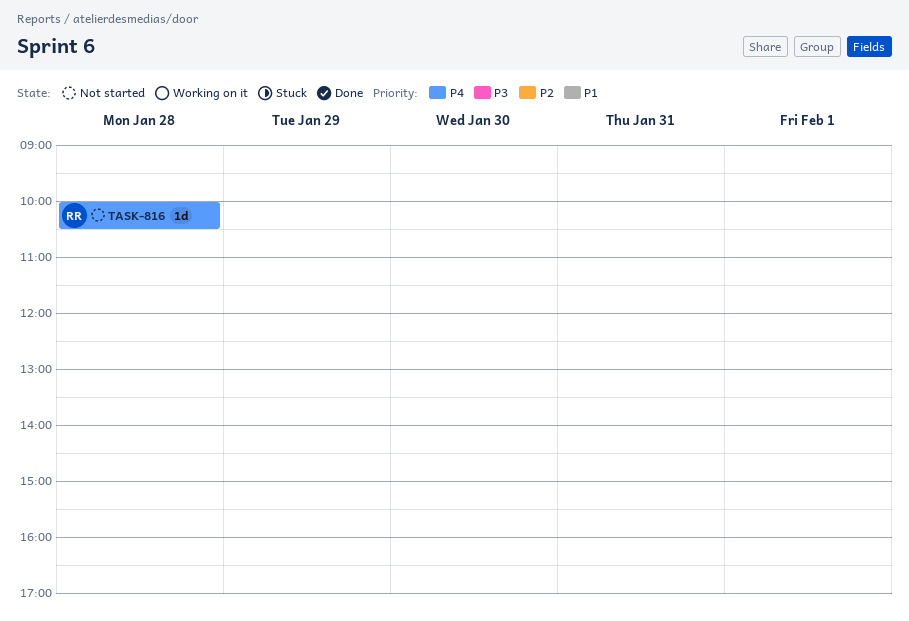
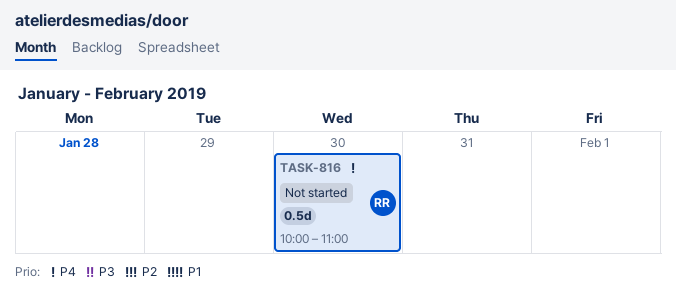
TASK-816, estimate: 1d -> 0.5d
TASK-816, day: Jan 28 -> Jan 30
TASK-816, ends: 10:30 -> 11:00

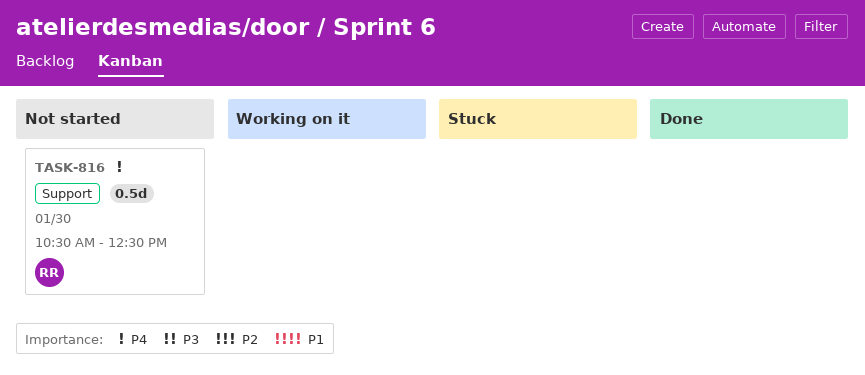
TASK-816, begins: 10:00 -> 10:30
TASK-816, ends: 11:00 -> 12:30

